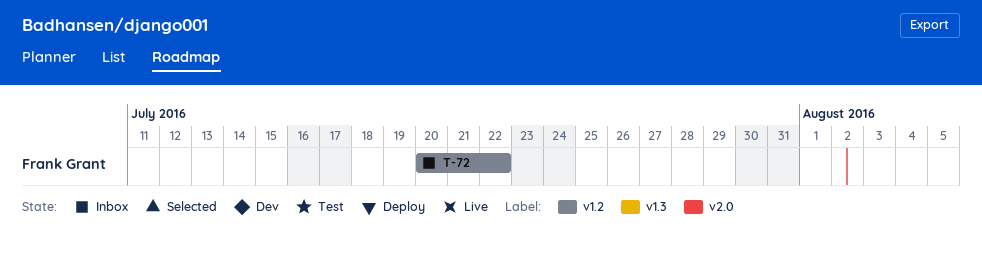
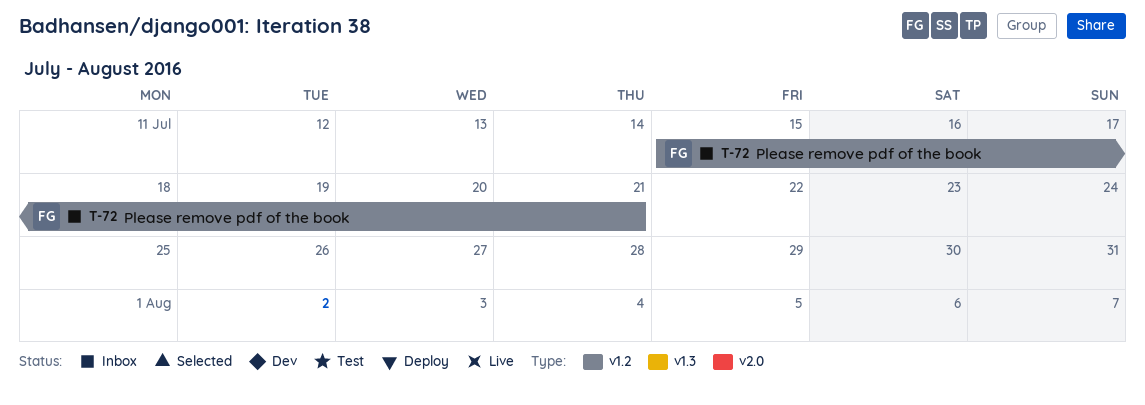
T-72, start: Jul 20 -> Jul 15
T-72, due: Jul 22 -> Jul 21

